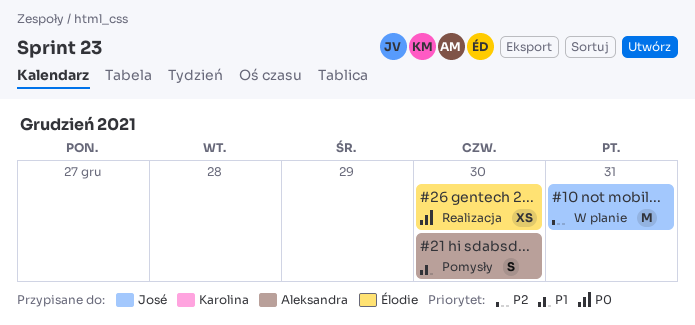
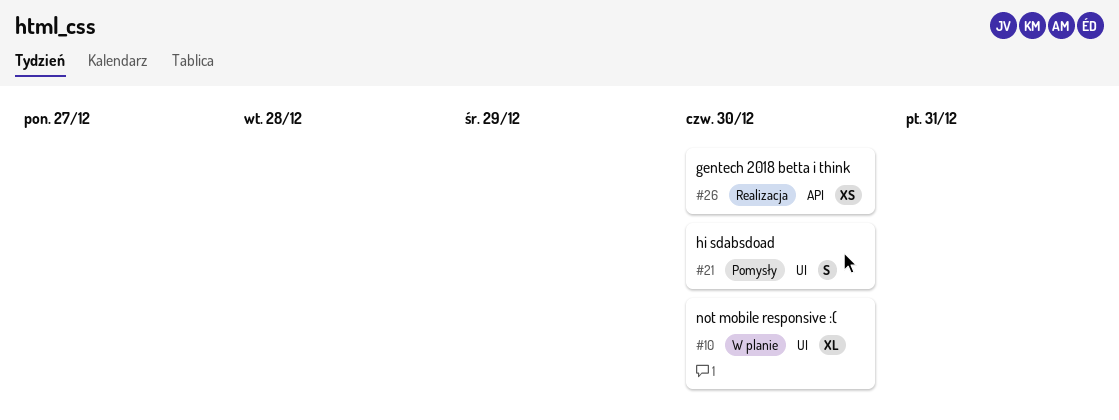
#10, estimate: M -> XL
#10, due: Dec 31 -> Dec 30

